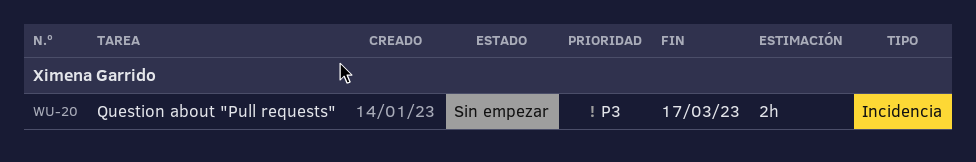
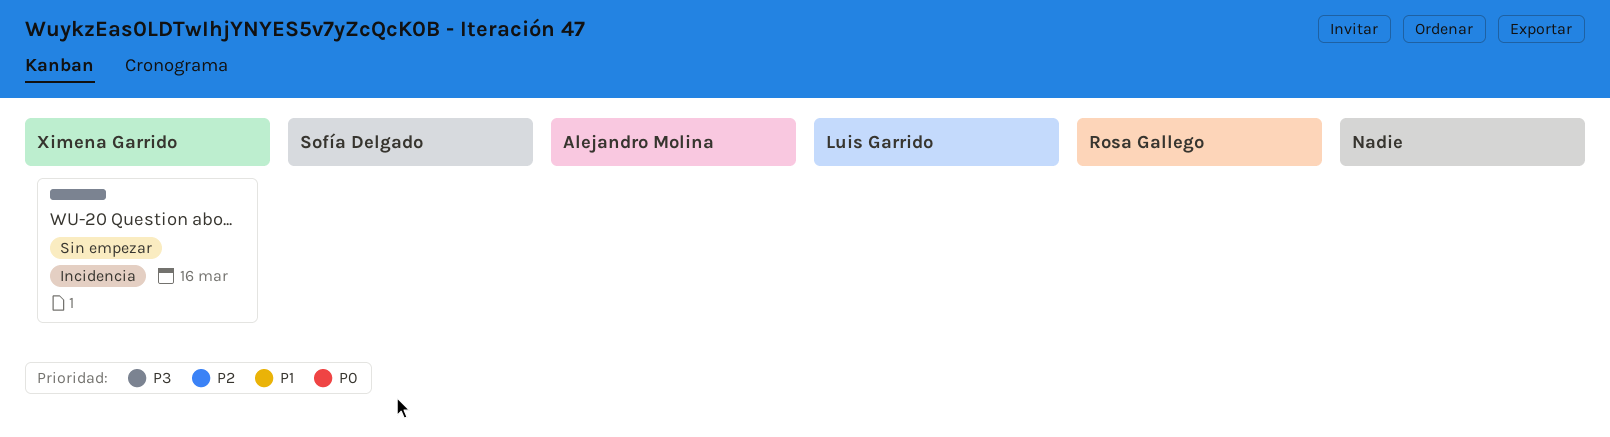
WU-20, due: Mar 17 -> Mar 16

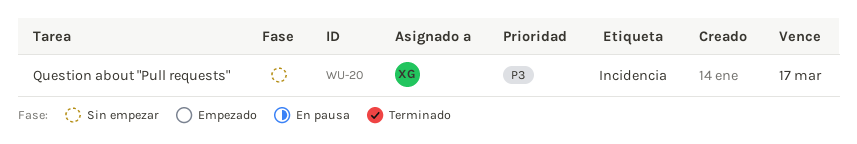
WU-20, due: Mar 16 -> Mar 17

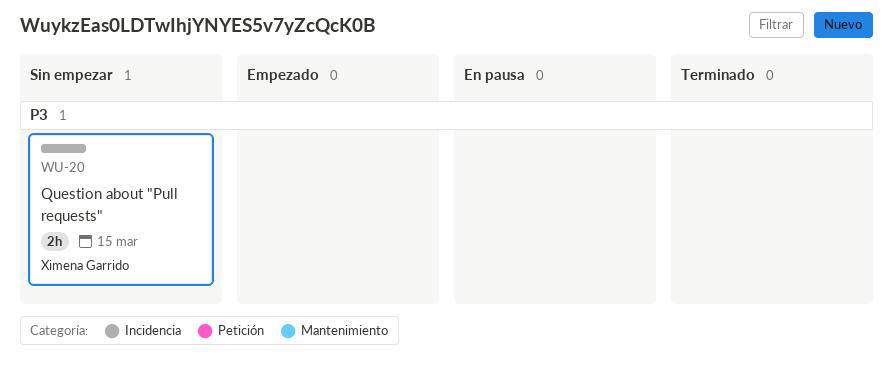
WU-20, due: Mar 17 -> Mar 15

